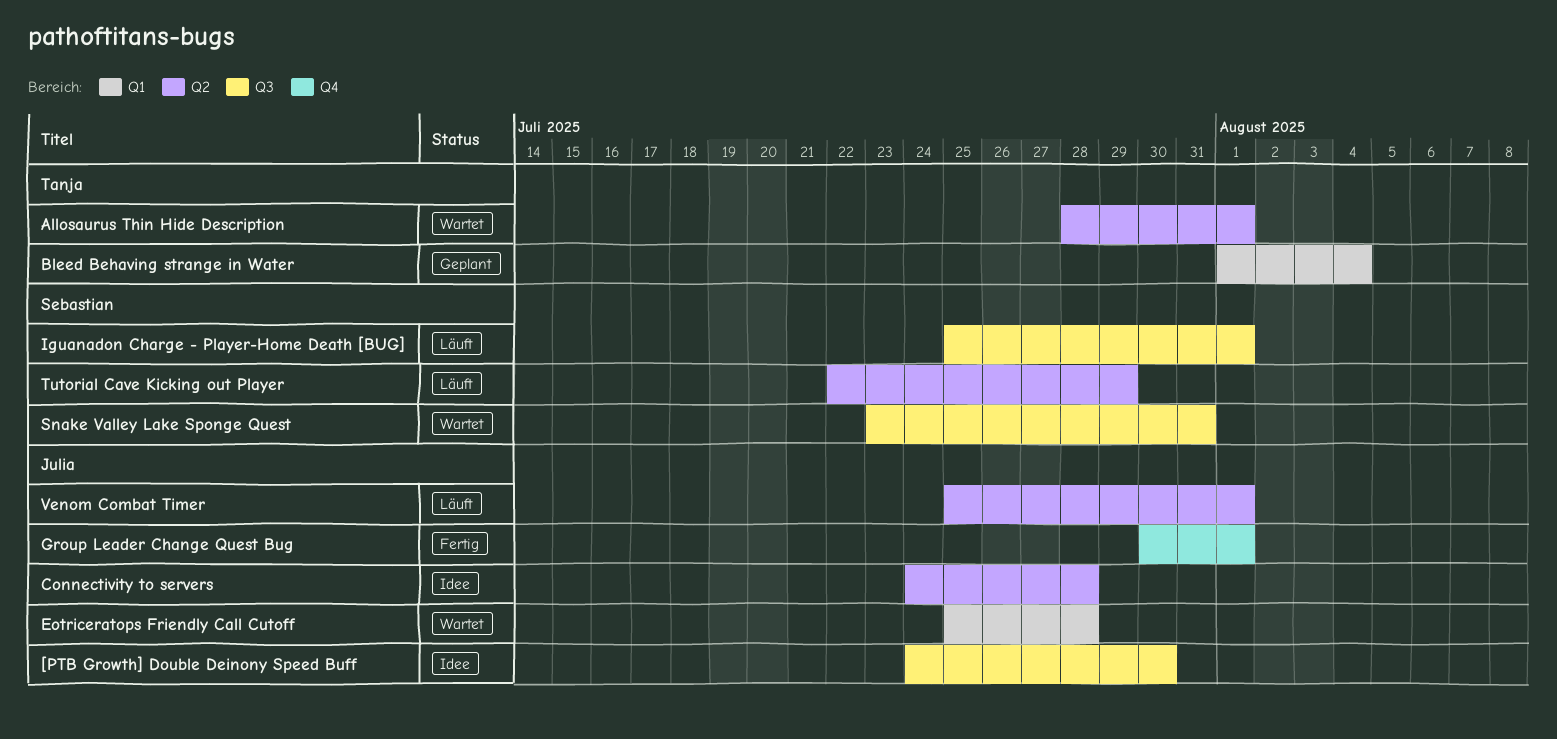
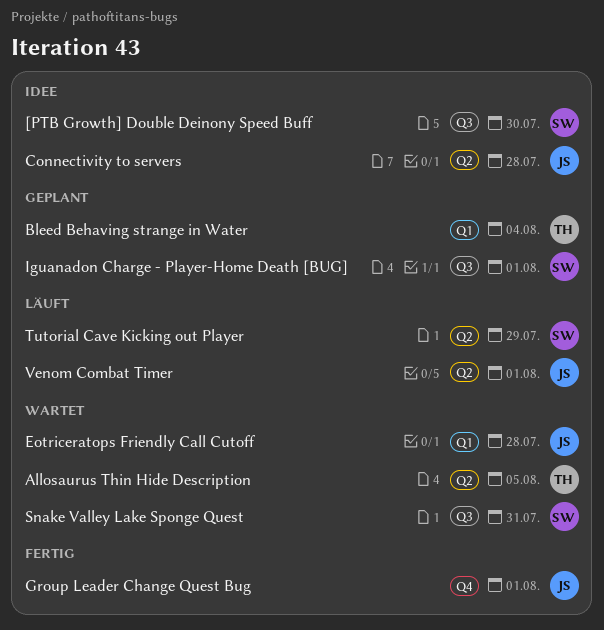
[PTB Growth] Double Deinony Speed Buff, owner: Julia -> Sebastian
Allosaurus Thin Hide Description, due: Aug 1 -> Aug 5
Iguanadon Charge - Player-Home Death [BUG], status: Läuft -> Geplant

